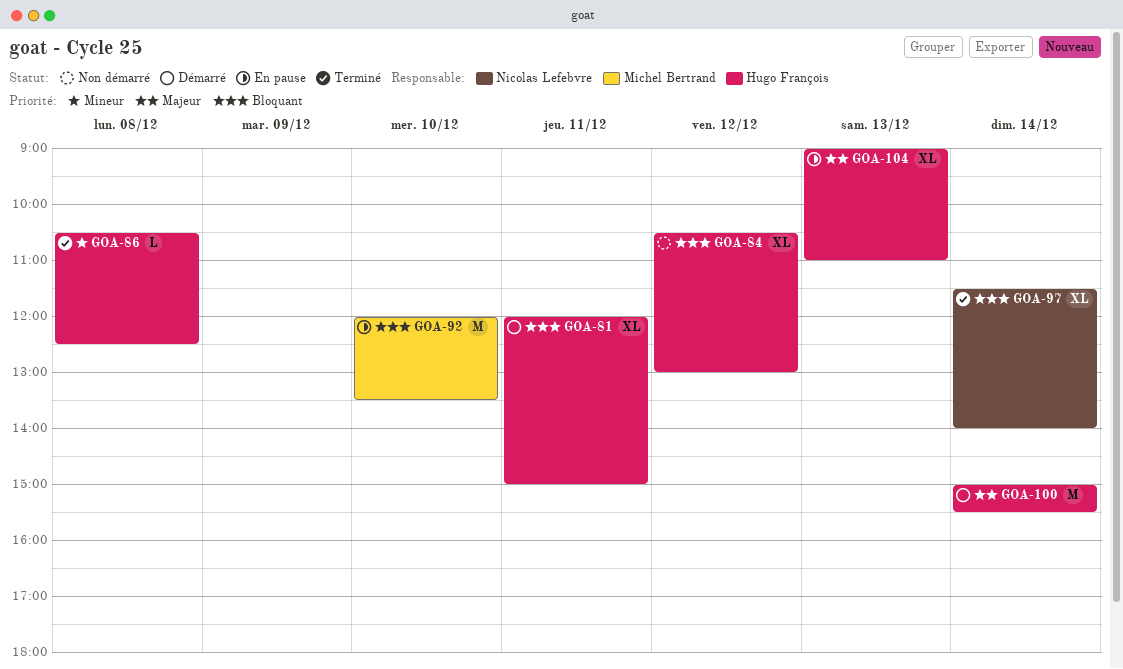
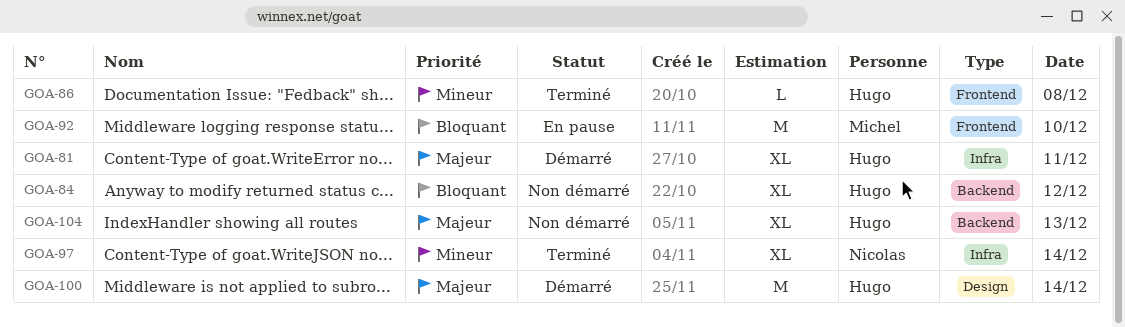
GOA-81, priority: Bloquant -> Majeur
GOA-97, priority: Bloquant -> Mineur
GOA-104, status: En pause -> Non démarré

